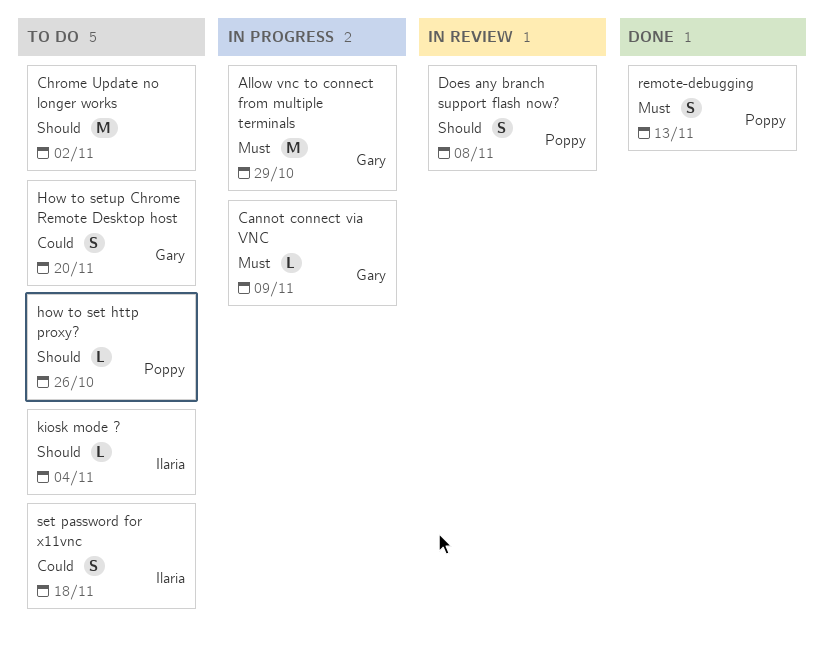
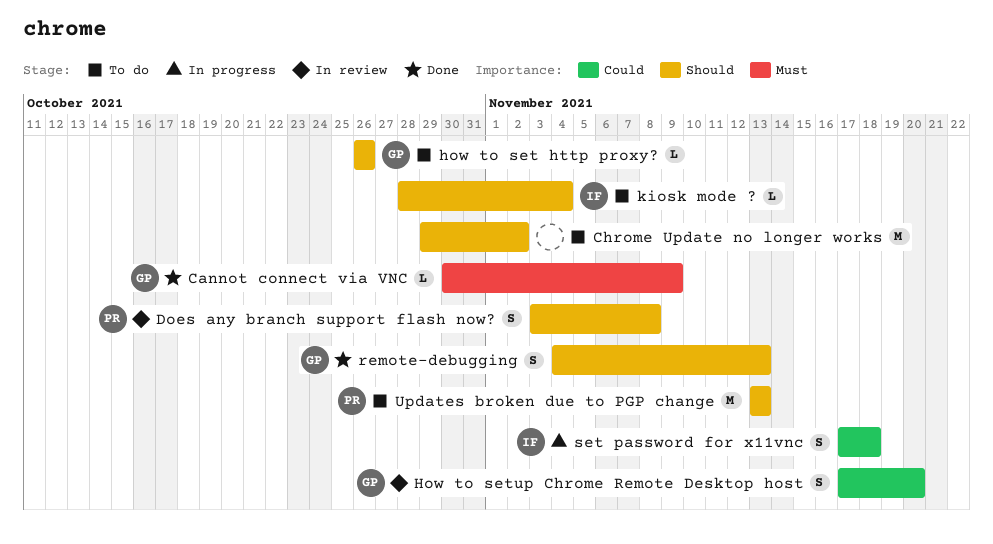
Allow vnc to connect from multiple terminals: present -> none
Cannot connect via VNC, status: In progress -> Done
how to set http proxy?, owner: Poppy -> Gary
How to setup Chrome Remote Desktop host, status: To do -> In review
remote-debugging, owner: Poppy -> Gary
remote-debugging, priority: Must -> Should
set password for x11vnc, status: To do -> In progress
Updates broken due to PGP change: none -> present

